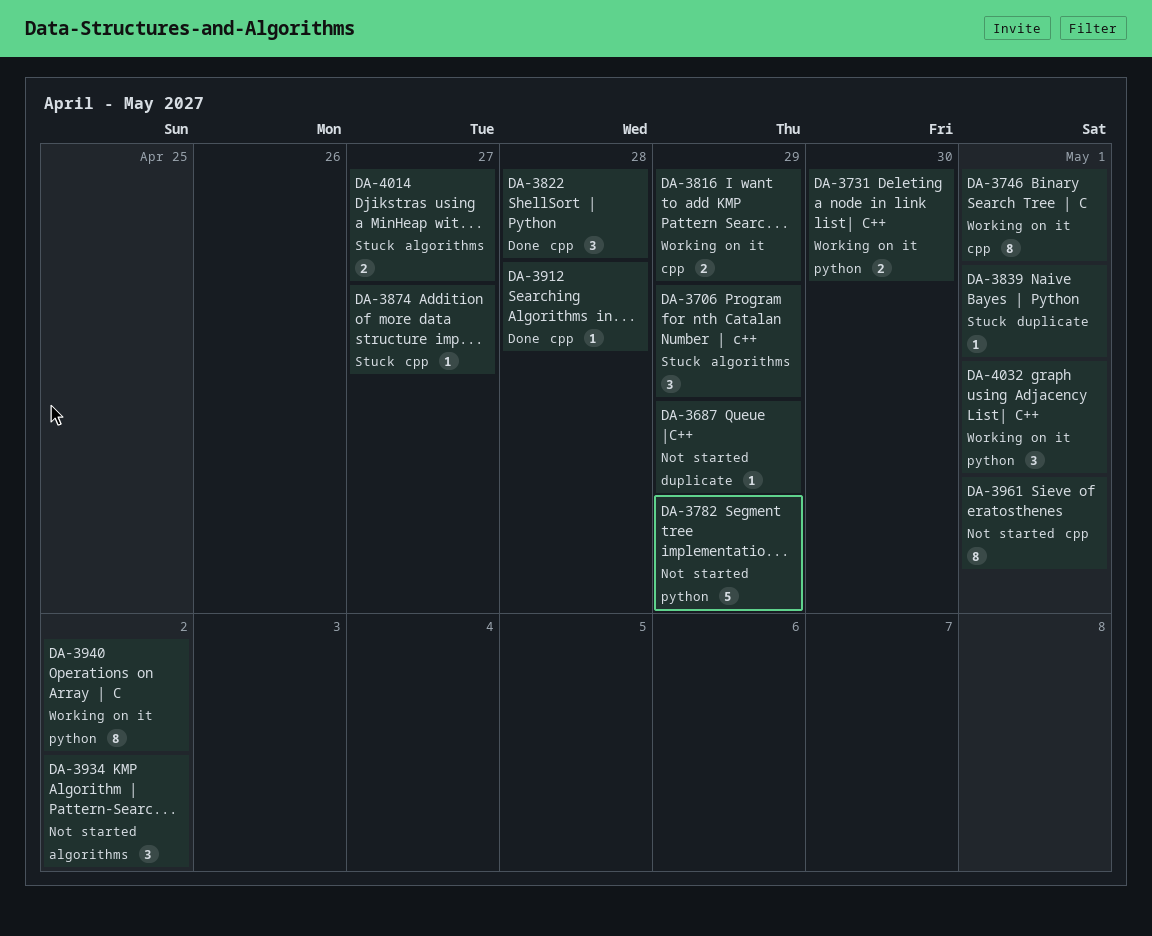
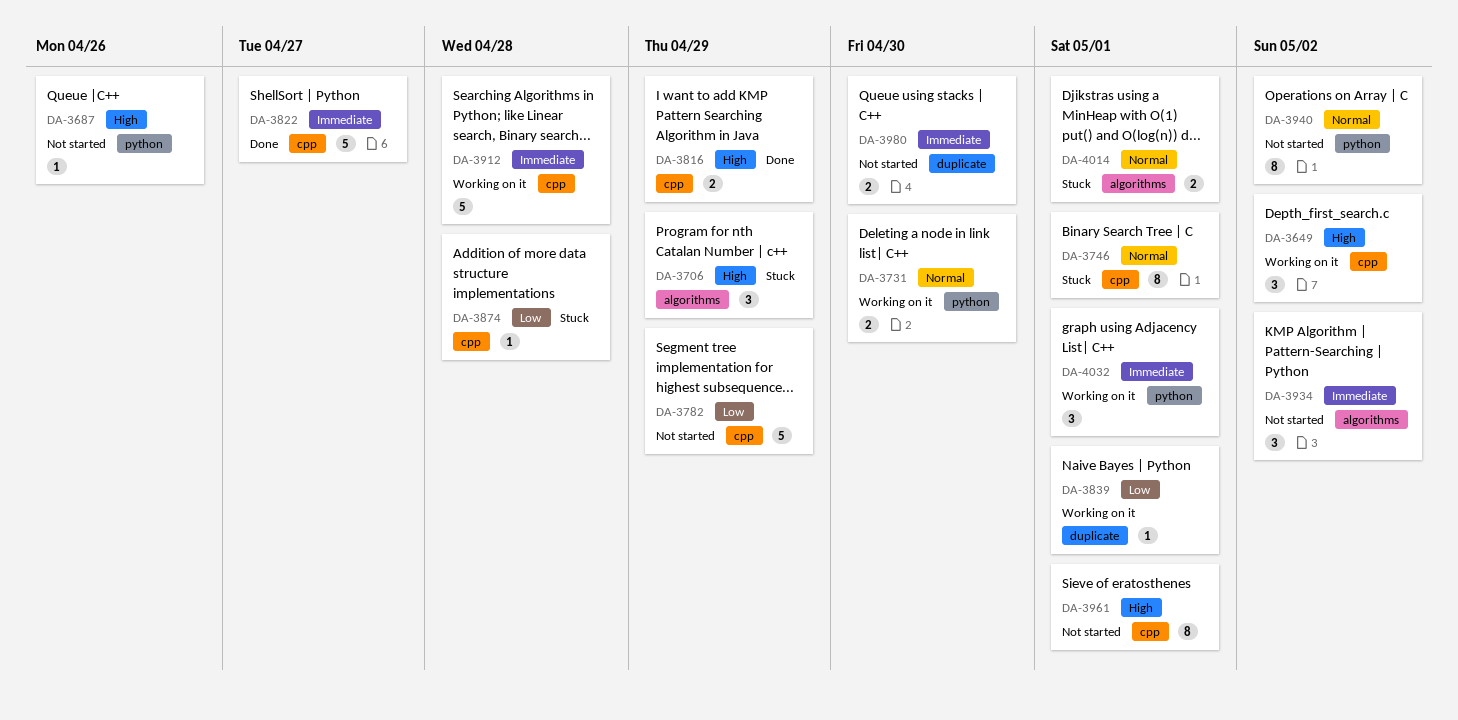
DA-3649: none -> present
DA-3687, label: duplicate -> python
DA-3687, due: Apr 29 -> Apr 26
DA-3746, status: Working on it -> Stuck
DA-3782, label: python -> cpp
DA-3816, status: Working on it -> Done
DA-3822, estimate: 3 -> 5
DA-3822, due: Apr 28 -> Apr 27
DA-3839, status: Stuck -> Working on it
DA-3874, due: Apr 27 -> Apr 28
DA-3912, status: Done -> Working on it
DA-3912, estimate: 1 -> 5
DA-3940, status: Working on it -> Not started
DA-3980: none -> present
DA-4014, due: Apr 27 -> May 1

